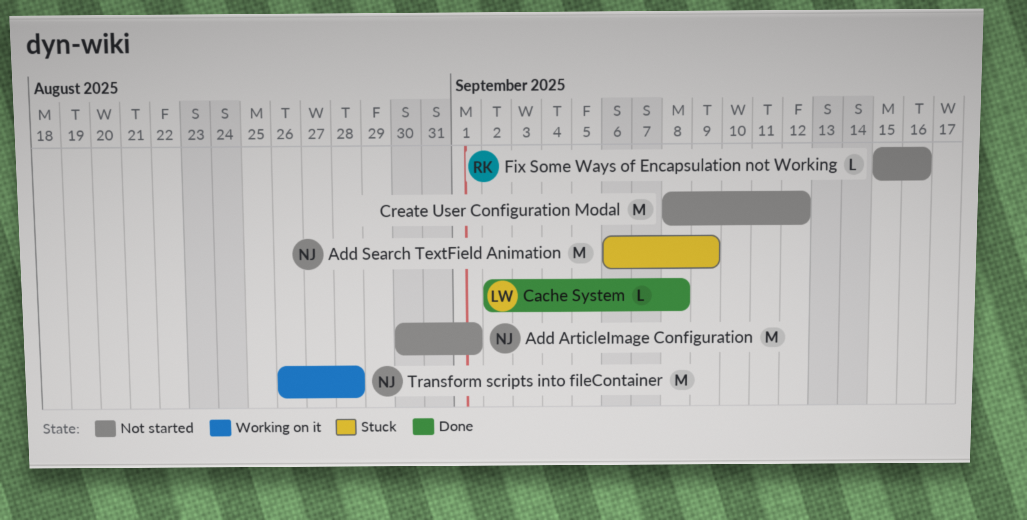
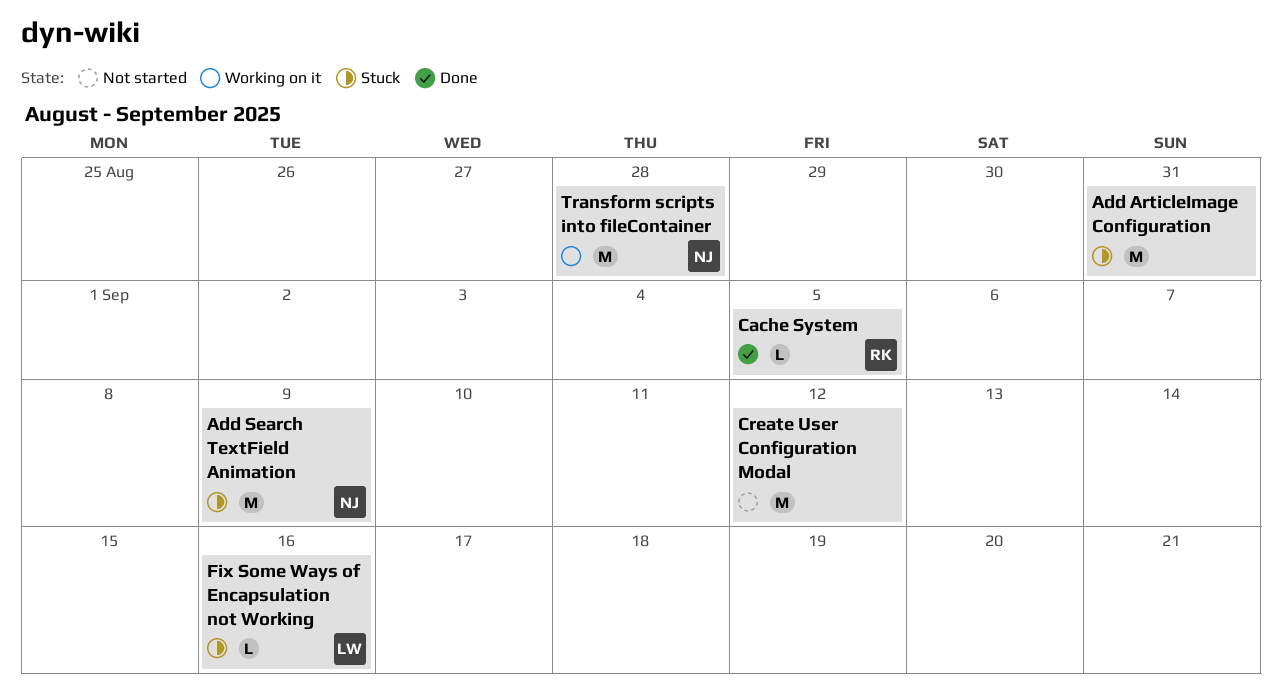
Add ArticleImage Configuration, status: Not started -> Stuck
Add ArticleImage Configuration, owner: NJ -> none
Add ArticleImage Configuration, due: Sep 1 -> Aug 31
Cache System, owner: LW -> RK
Cache System, due: Sep 8 -> Sep 5
Fix Some Ways of Encapsulation not Working, status: Not started -> Stuck
Fix Some Ways of Encapsulation not Working, owner: RK -> LW

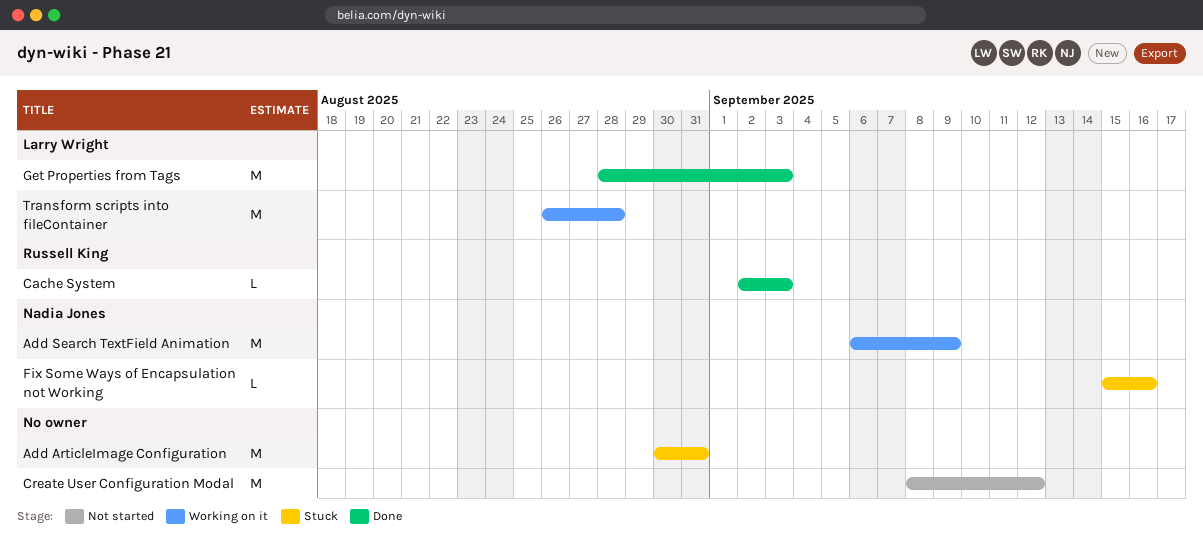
Add Search TextField Animation, status: Stuck -> Working on it
Cache System, due: Sep 5 -> Sep 3
Fix Some Ways of Encapsulation not Working, owner: Larry Wright -> Nadia Jones
Get Properties from Tags: none -> present
Transform scripts into fileContainer, owner: Nadia Jones -> Larry Wright

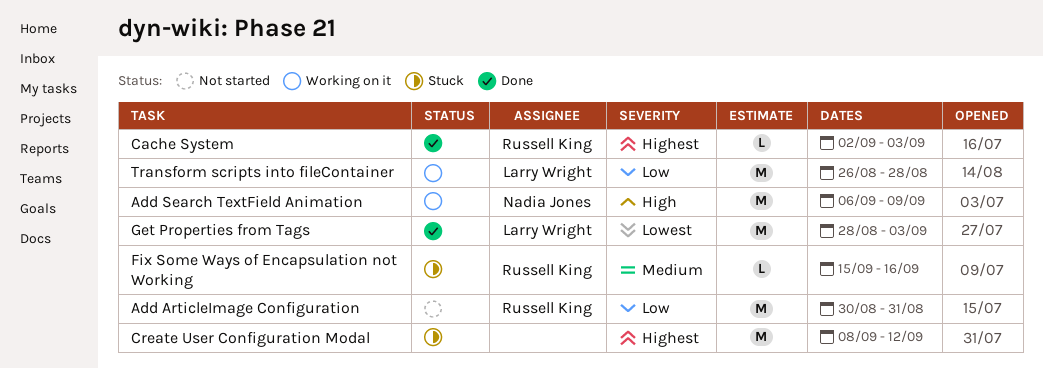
Add ArticleImage Configuration, status: Stuck -> Not started
Add ArticleImage Configuration, owner: none -> Russell King
Create User Configuration Modal, status: Not started -> Stuck
Fix Some Ways of Encapsulation not Working, owner: Nadia Jones -> Russell King

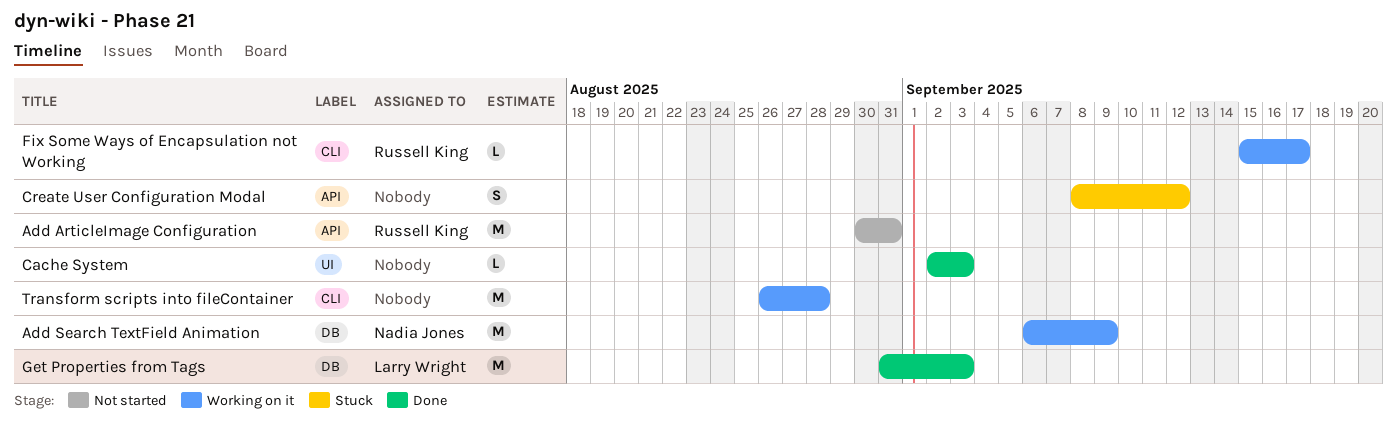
Cache System, owner: Russell King -> none
Create User Configuration Modal, estimate: M -> S
Fix Some Ways of Encapsulation not Working, status: Stuck -> Working on it
Fix Some Ways of Encapsulation not Working, due: Sep 16 -> Sep 17
Get Properties from Tags, start: Aug 28 -> Aug 31
Transform scripts into fileContainer, owner: Larry Wright -> none

